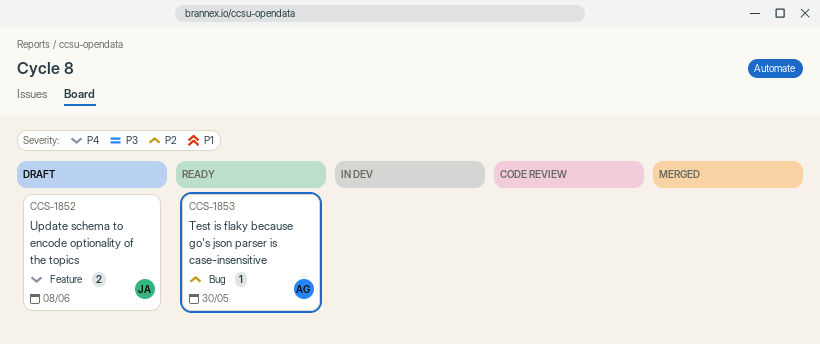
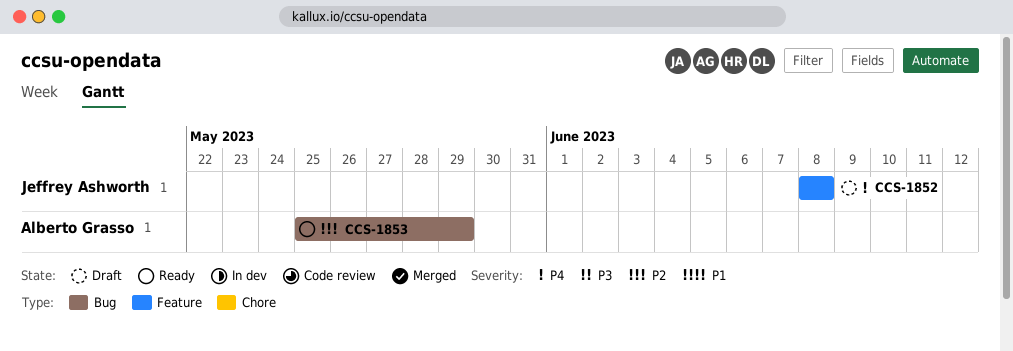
CCS-1853, due: May 30 -> May 29

